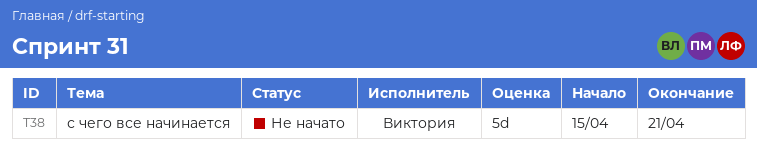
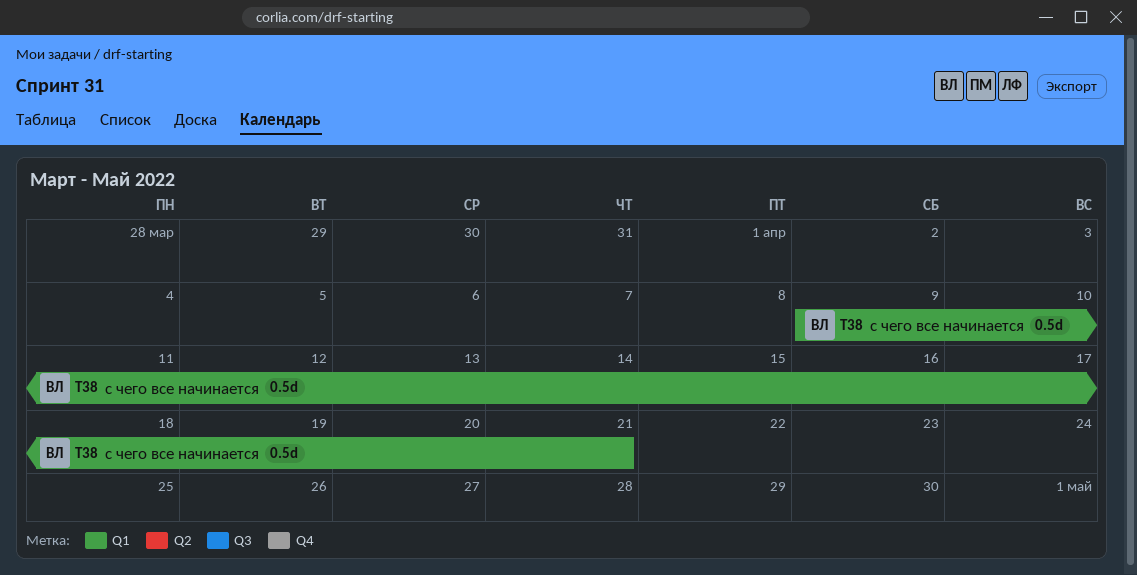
T38, estimate: 5d -> 0.5d
T38, start: Apr 15 -> Apr 9

